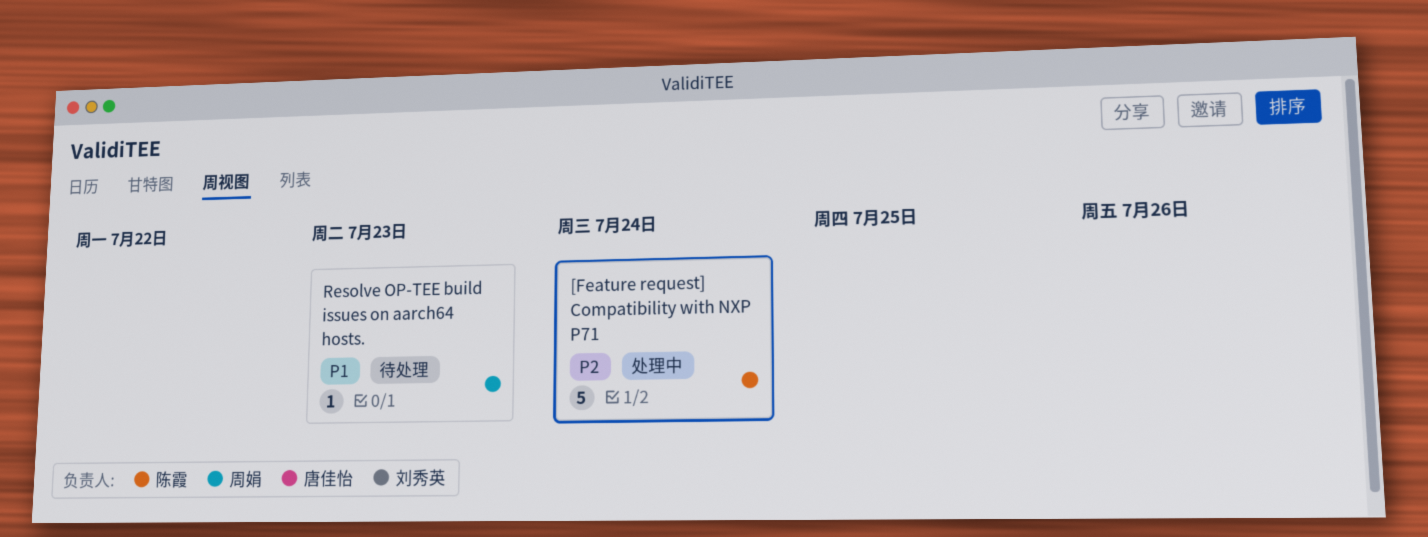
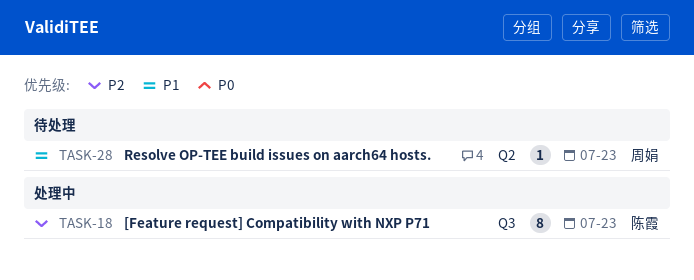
[Feature request] Compatibility with NXP P71, estimate: 5 -> 8
[Feature request] Compatibility with NXP P71, due: Jul 24 -> Jul 23

